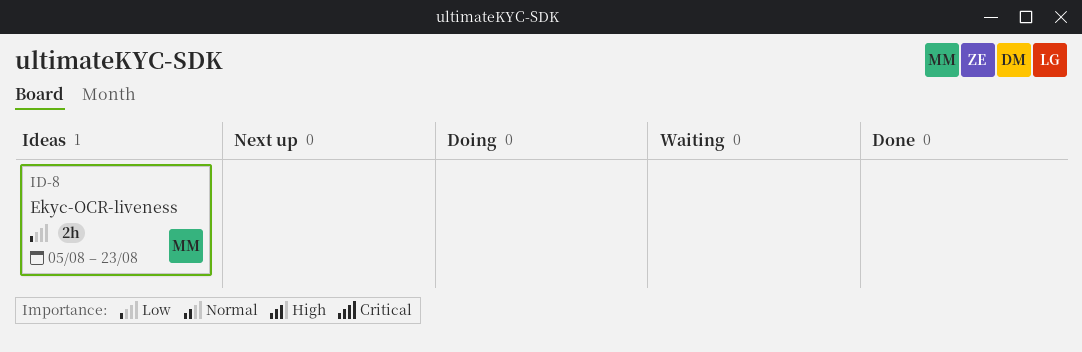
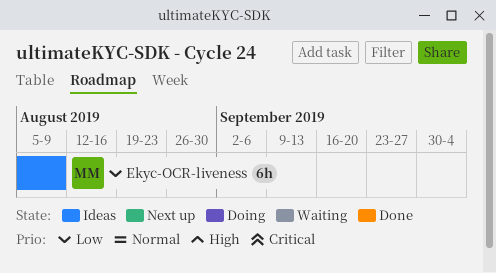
Ekyc-OCR-liveness, estimate: 2h -> 6h
Ekyc-OCR-liveness, due: Aug 23 -> Aug 9

